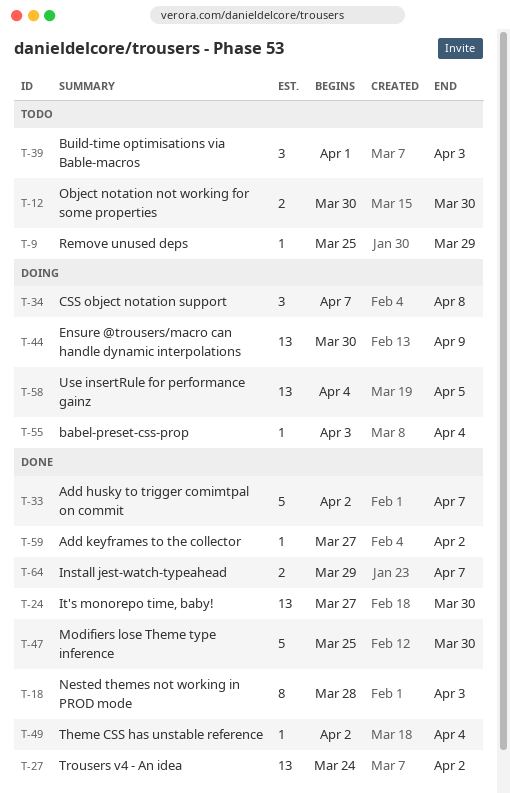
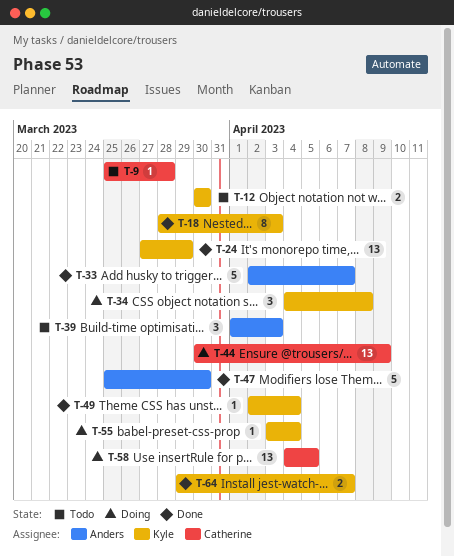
T-9, due: Mar 29 -> Mar 28
T-24, due: Mar 30 -> Mar 29
T-27: present -> none
T-34, start: Apr 7 -> Apr 4
T-59: present -> none

